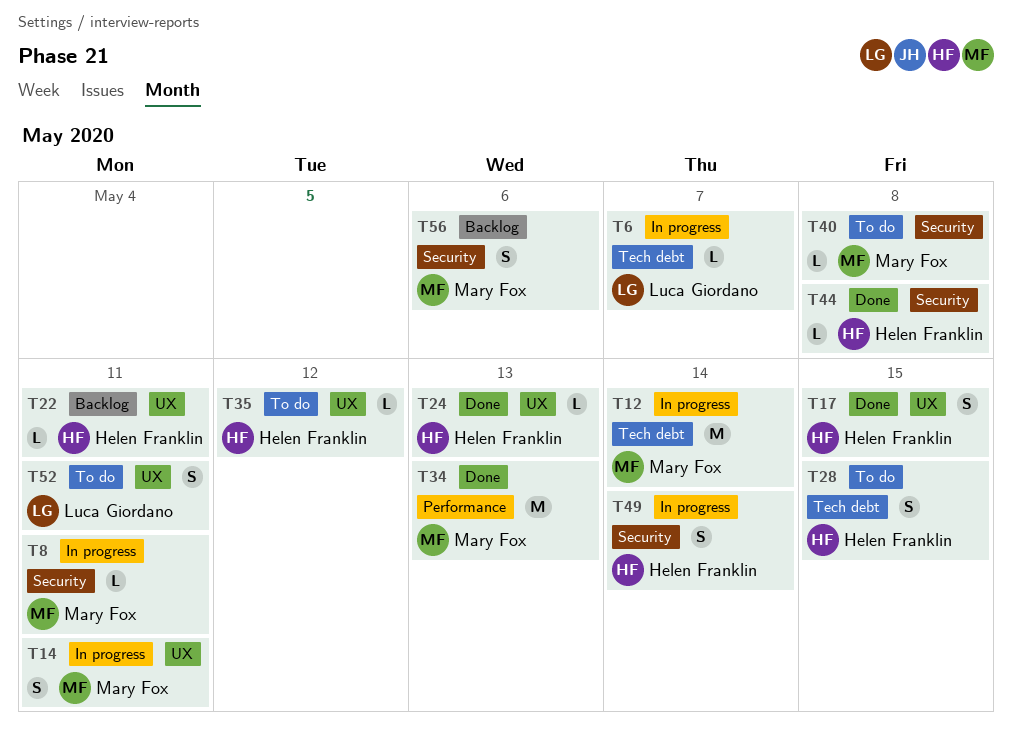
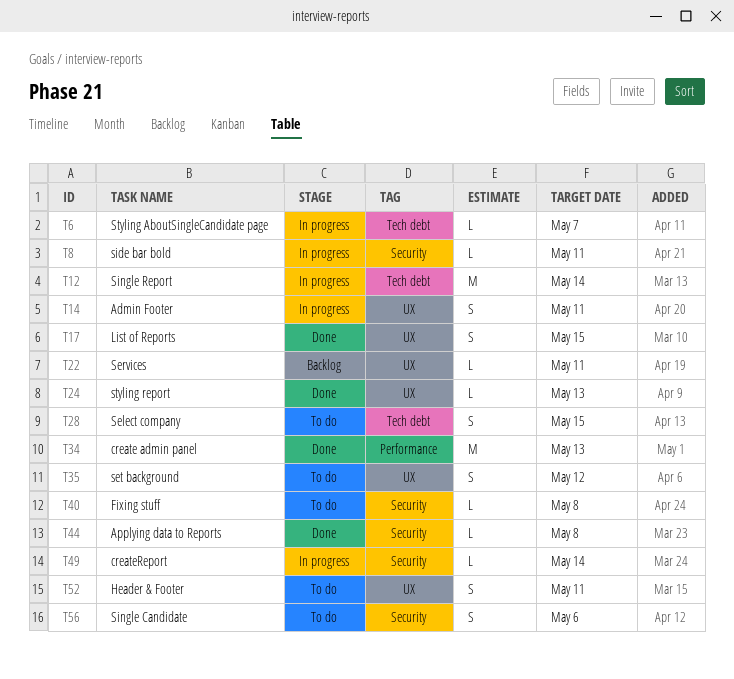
T35, estimate: L -> S
T49, estimate: S -> L
T56, status: Backlog -> To do

